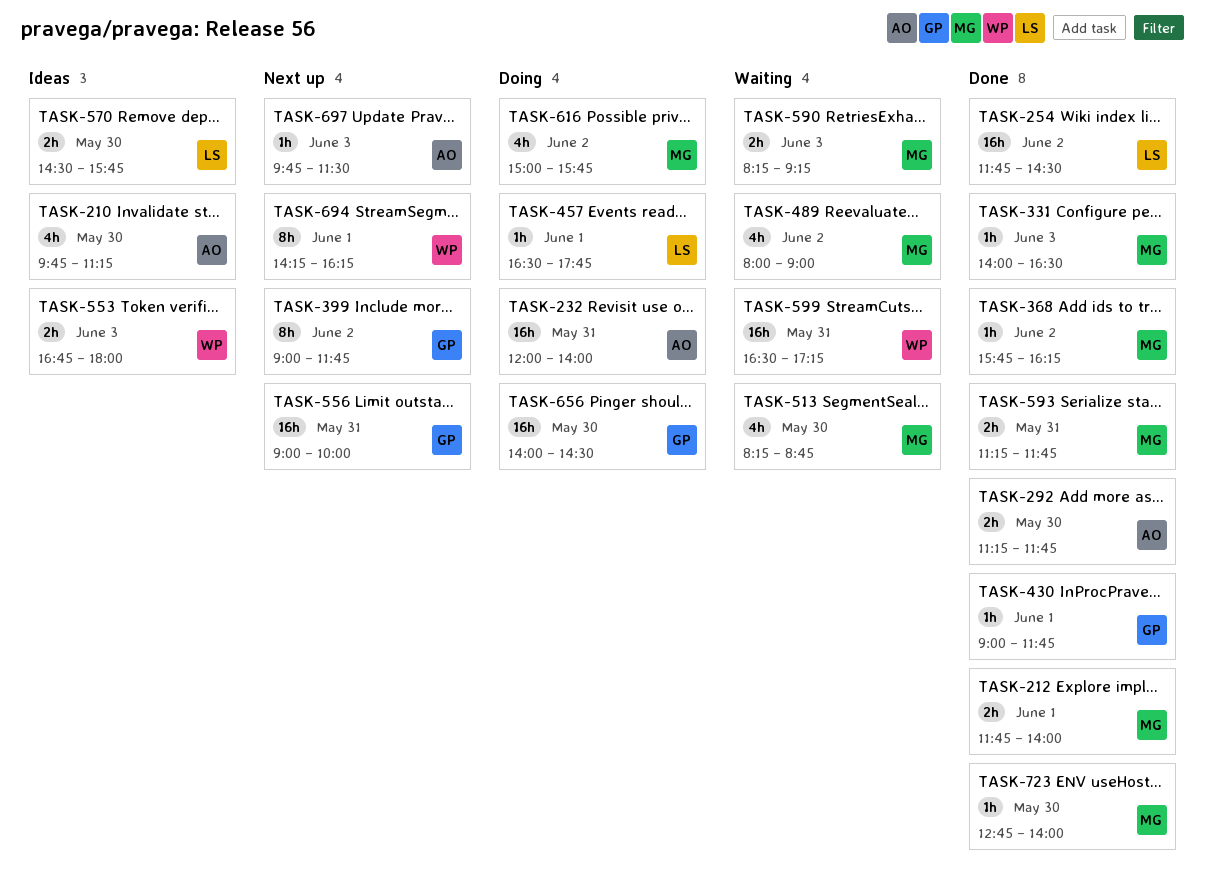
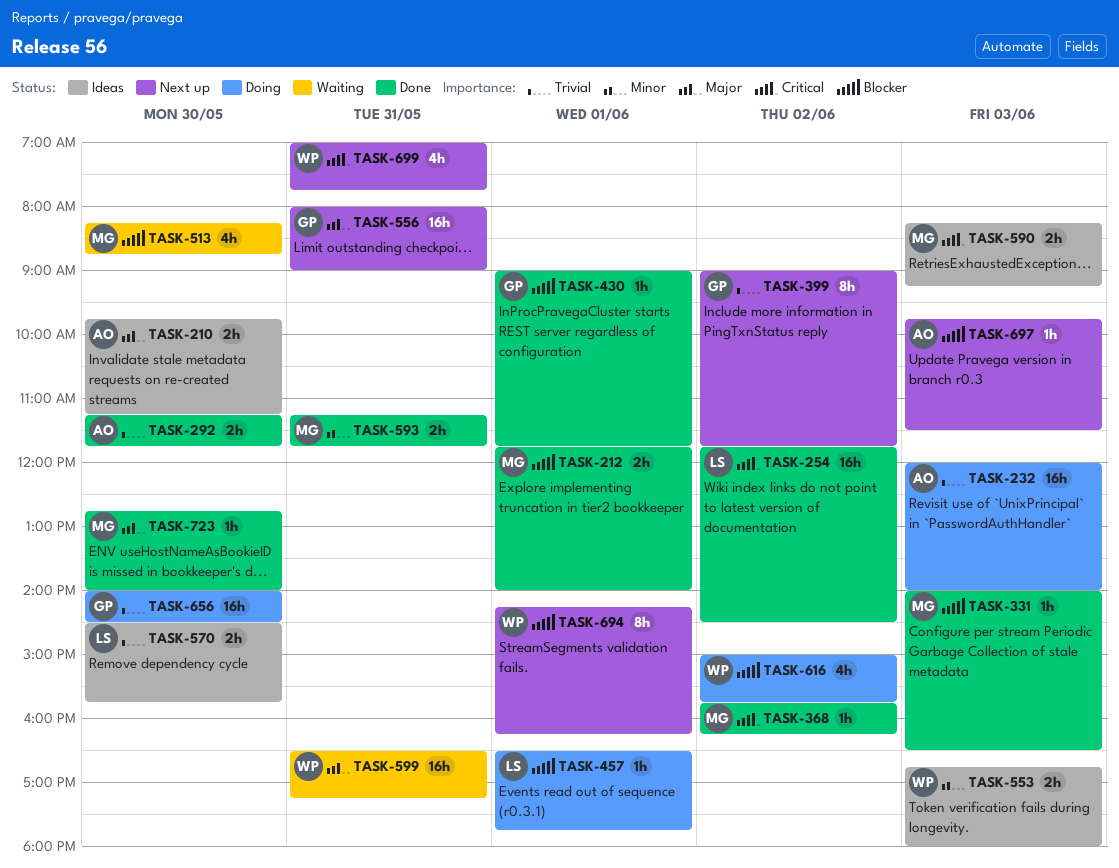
TASK-210, estimate: 4h -> 2h
TASK-232, day: May 31 -> Jun 3
TASK-489: present -> none
TASK-556, begins: 09:00 -> 08:00
TASK-556, ends: 10:00 -> 09:00
TASK-590, status: Waiting -> Ideas
TASK-616, owner: MG -> WP
TASK-699: none -> present

